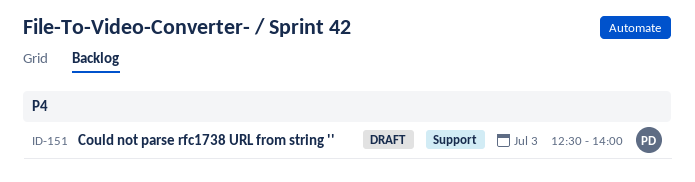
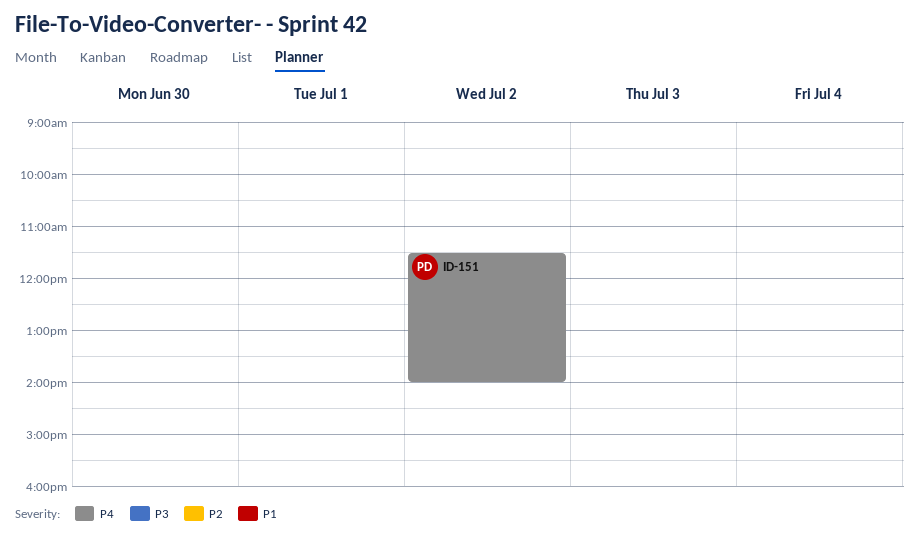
ID-151, day: Jul 3 -> Jul 2
ID-151, begins: 12:30 -> 11:30

